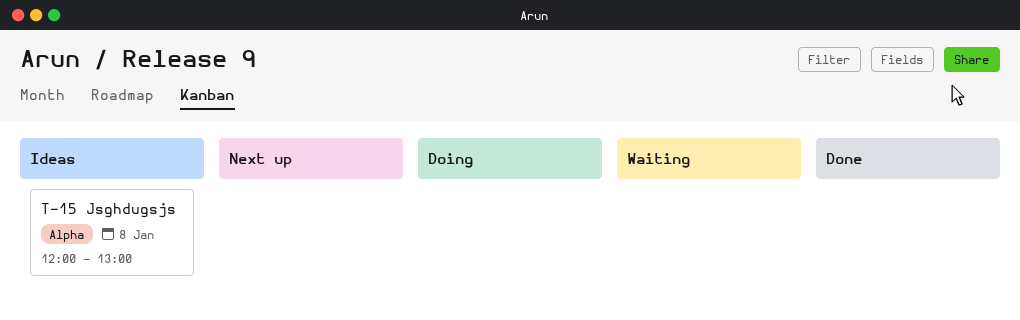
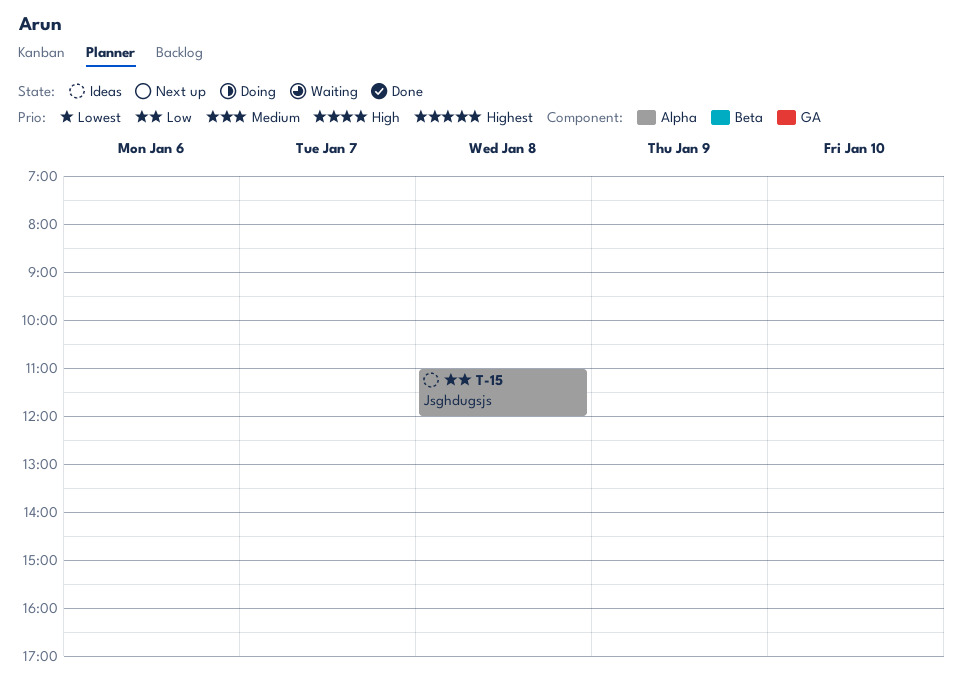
T-15, begins: 12:00 -> 11:00
T-15, ends: 13:00 -> 12:00

